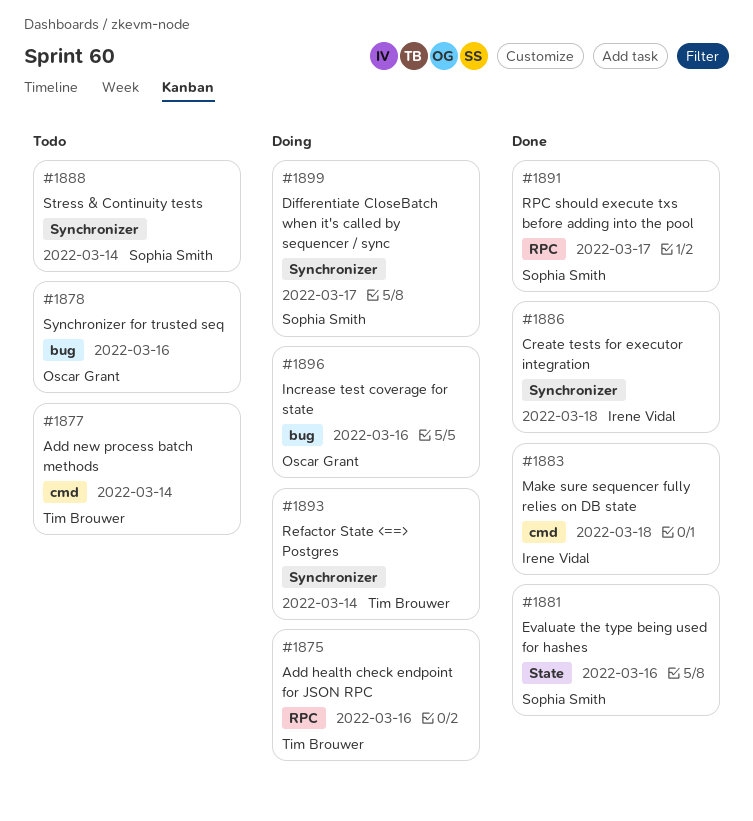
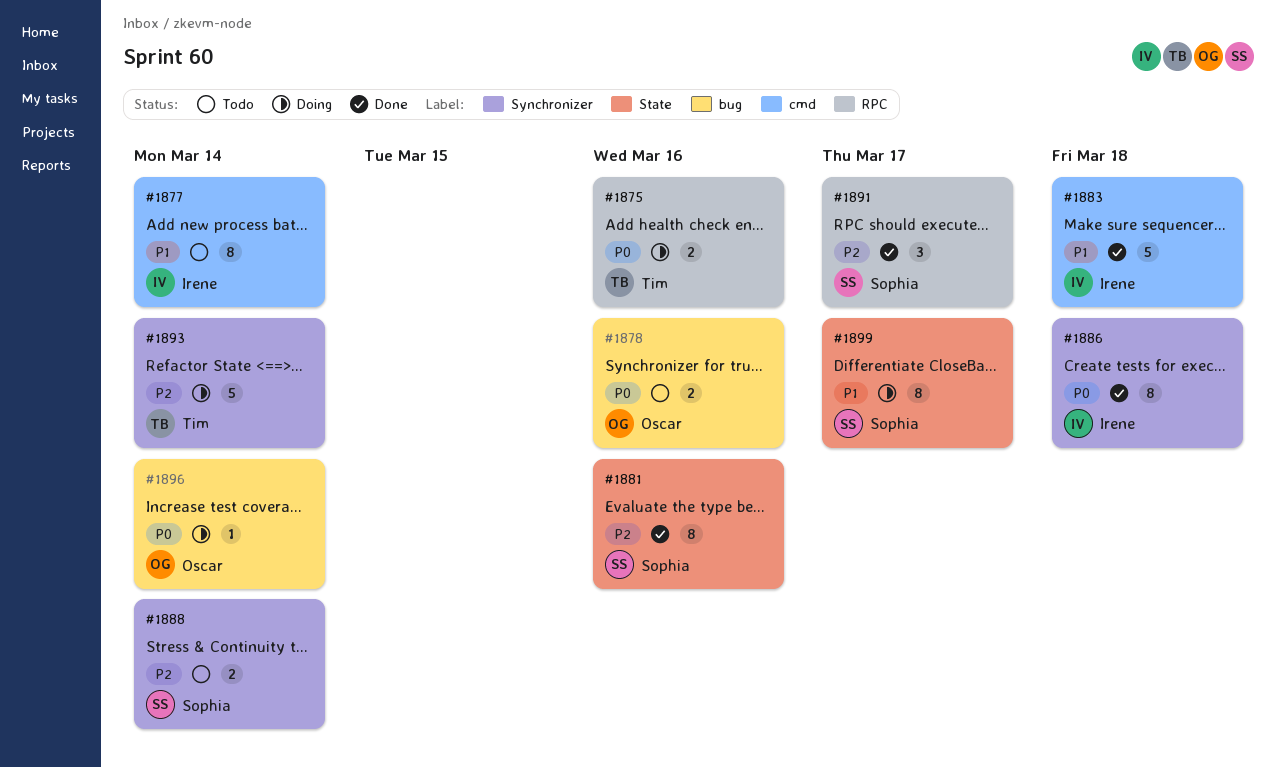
#1877, owner: Tim Brouwer -> Irene Vidal
#1896, due: Mar 16 -> Mar 14
#1899, label: Synchronizer -> State

